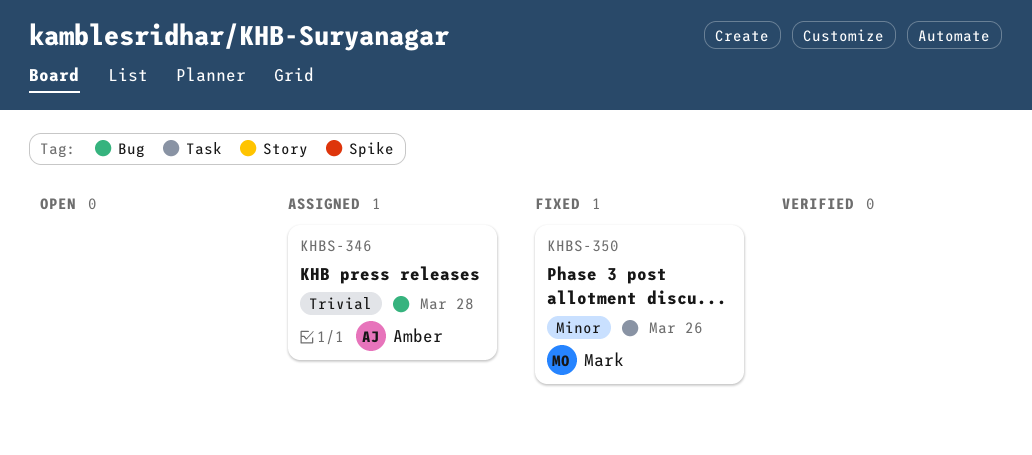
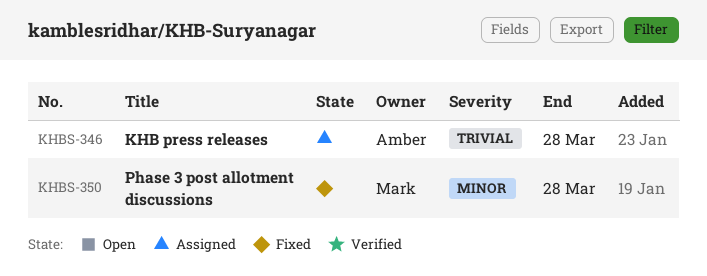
KHBS-350, due: Mar 26 -> Mar 28

